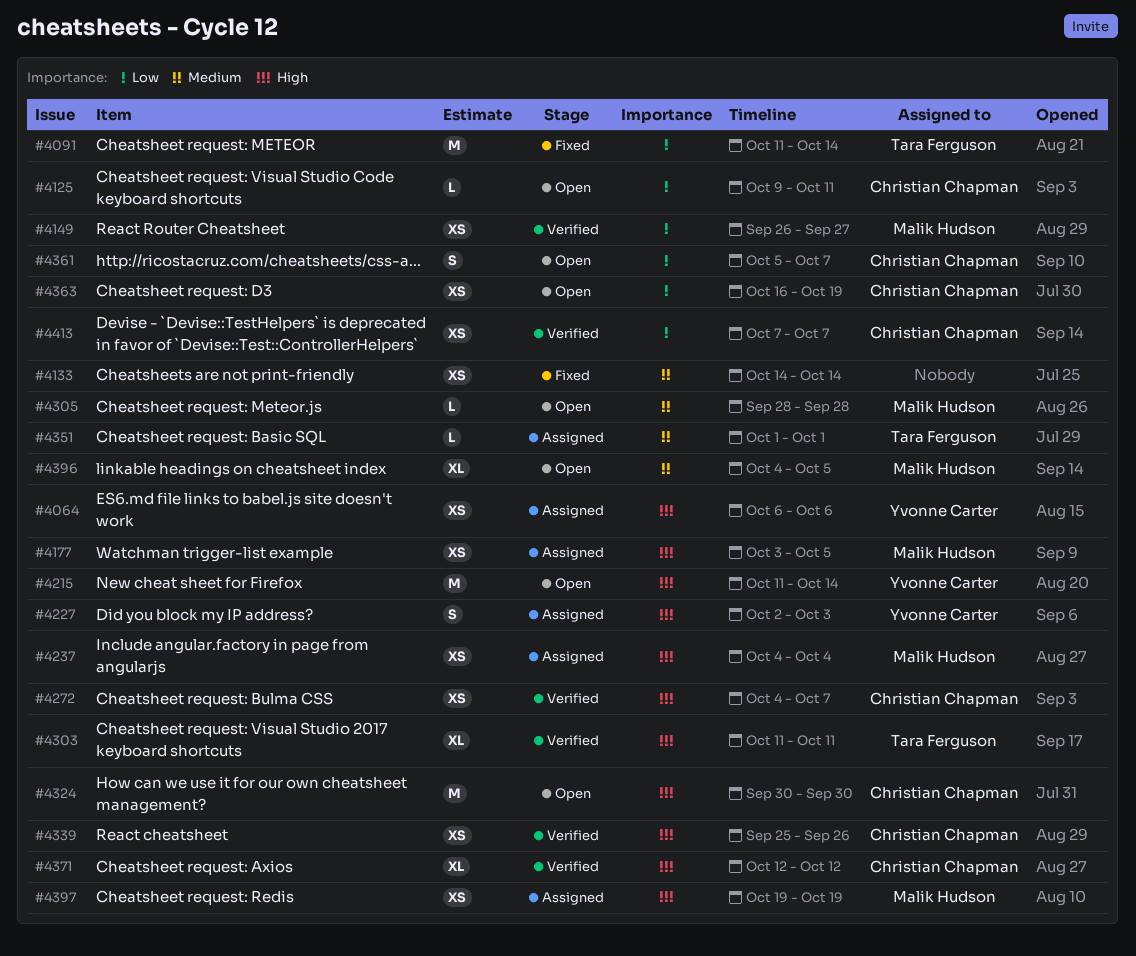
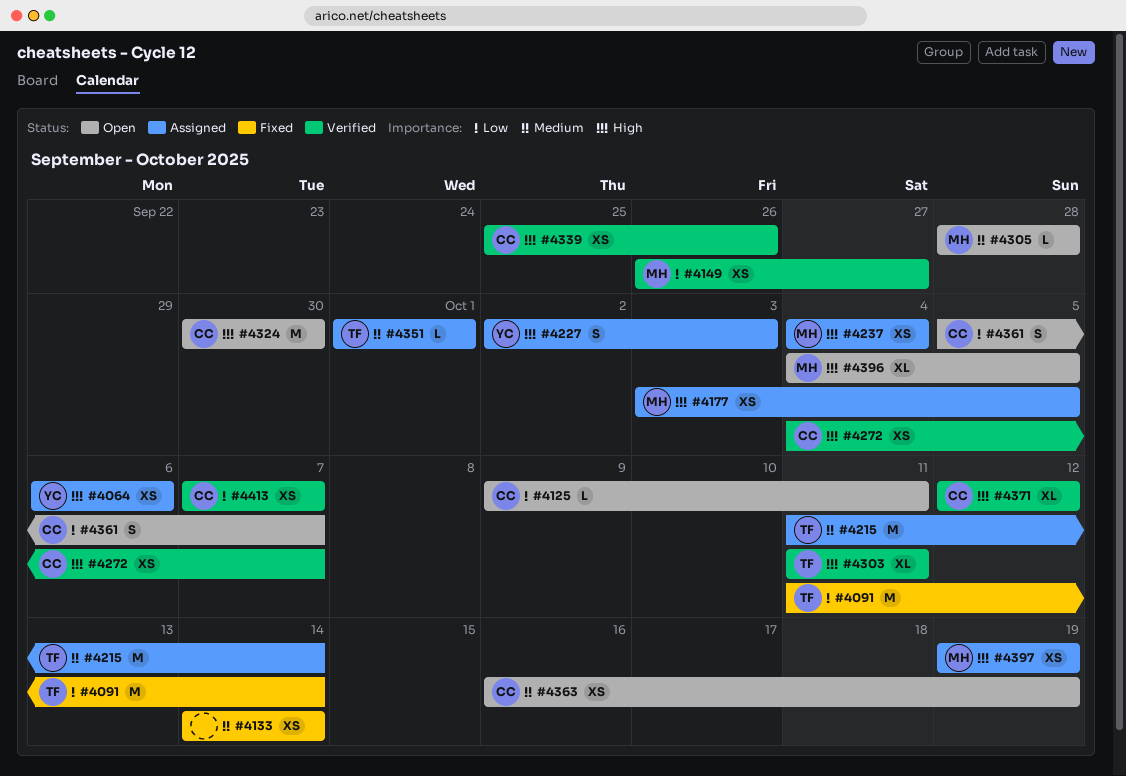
#4215, status: Open -> Assigned
#4215, owner: Yvonne Carter -> Tara Ferguson
#4215, priority: High -> Medium
#4363, priority: Low -> Medium
#4396, priority: Medium -> High

